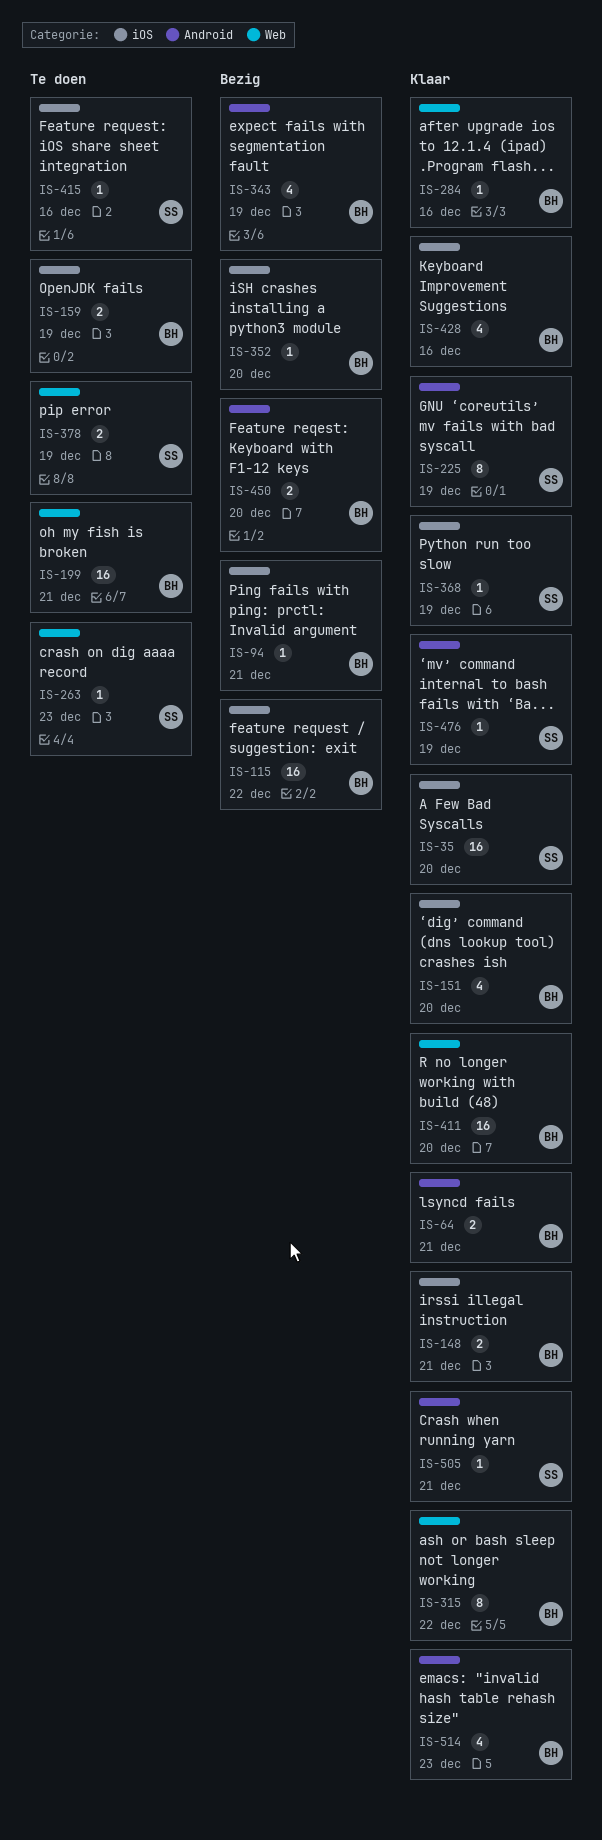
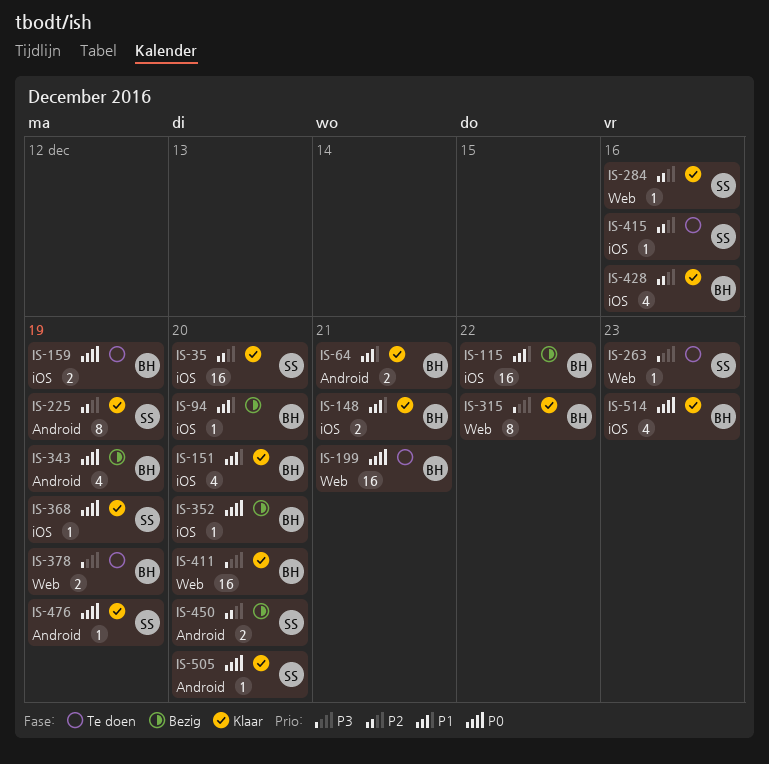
IS-94, due: Dec 21 -> Dec 20
IS-284, owner: BH -> SS
IS-378, owner: SS -> BH
IS-450, owner: BH -> SS
IS-505, due: Dec 21 -> Dec 20
IS-514, label: Android -> iOS

